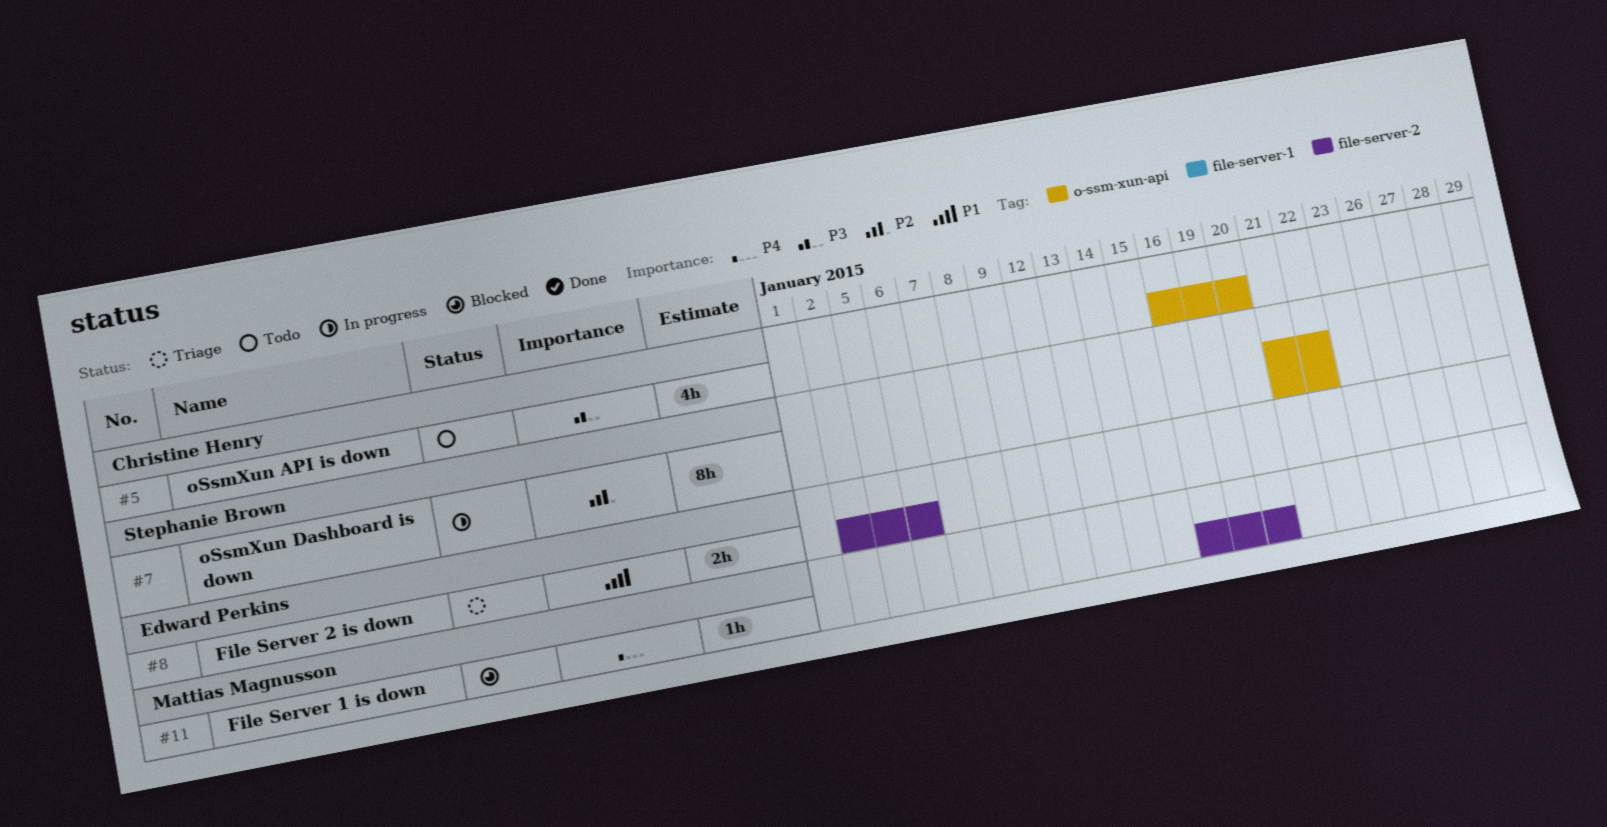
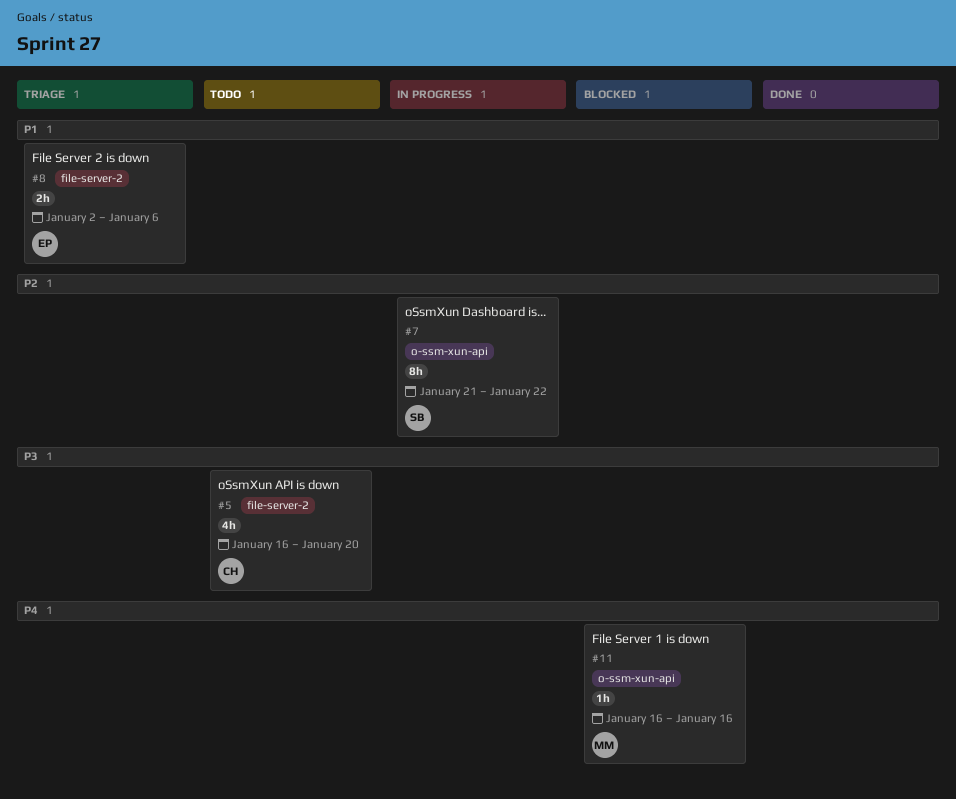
#5, label: o-ssm-xun-api -> file-server-2
#11, label: file-server-2 -> o-ssm-xun-api
#11, due: Jan 20 -> Jan 16

